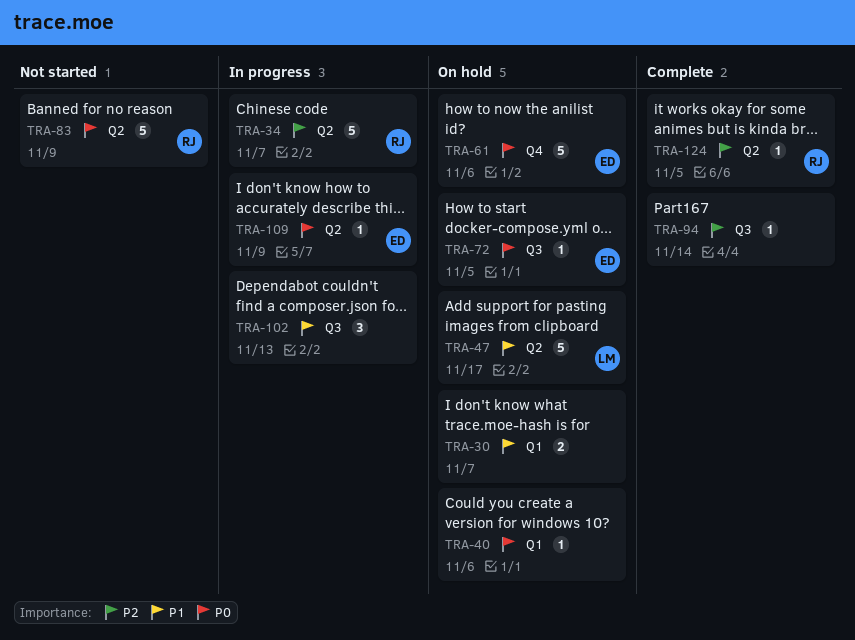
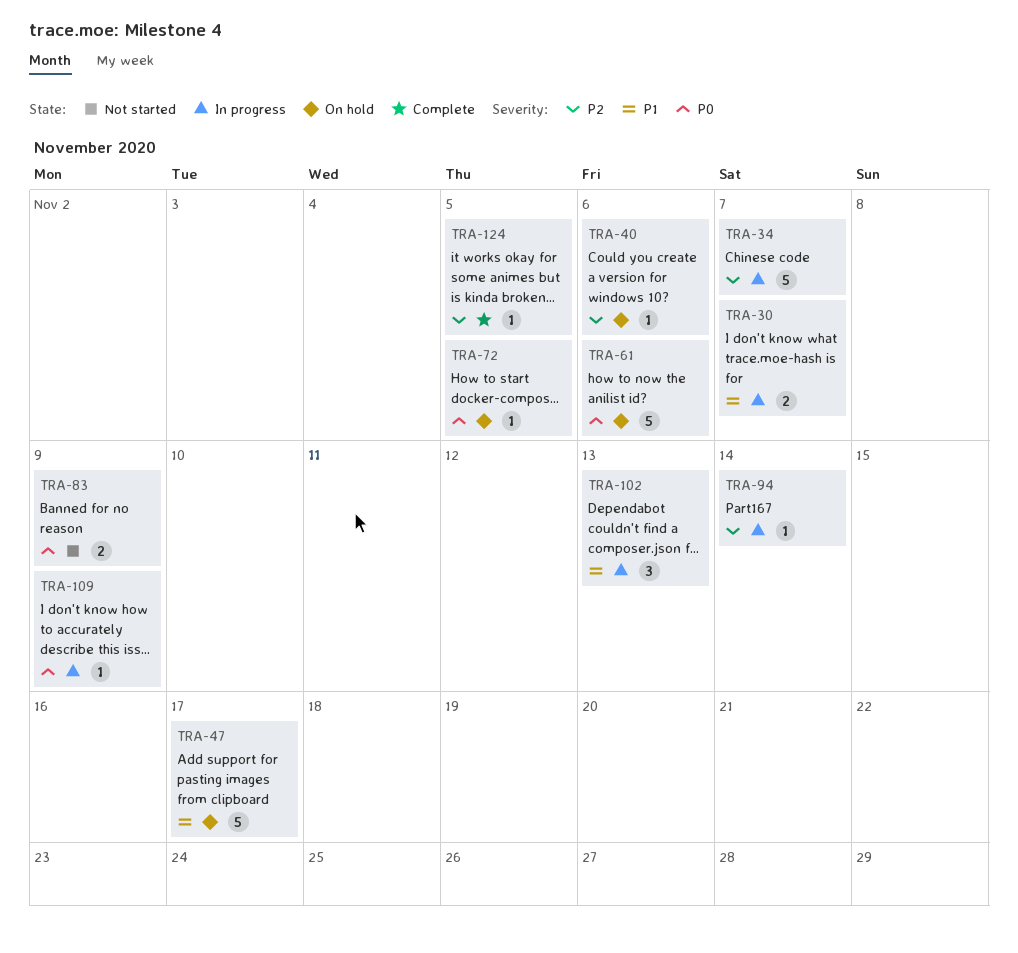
TRA-30, status: On hold -> In progress
TRA-40, priority: P0 -> P2
TRA-83, estimate: 5 -> 2
TRA-94, status: Complete -> In progress

